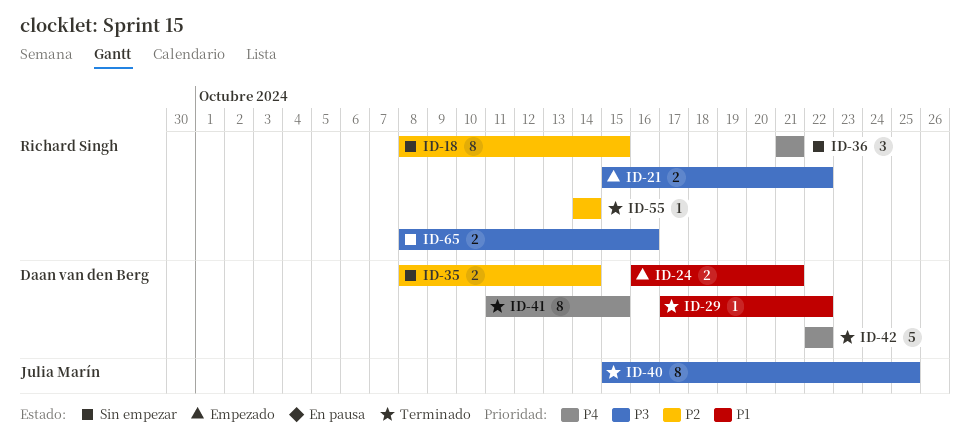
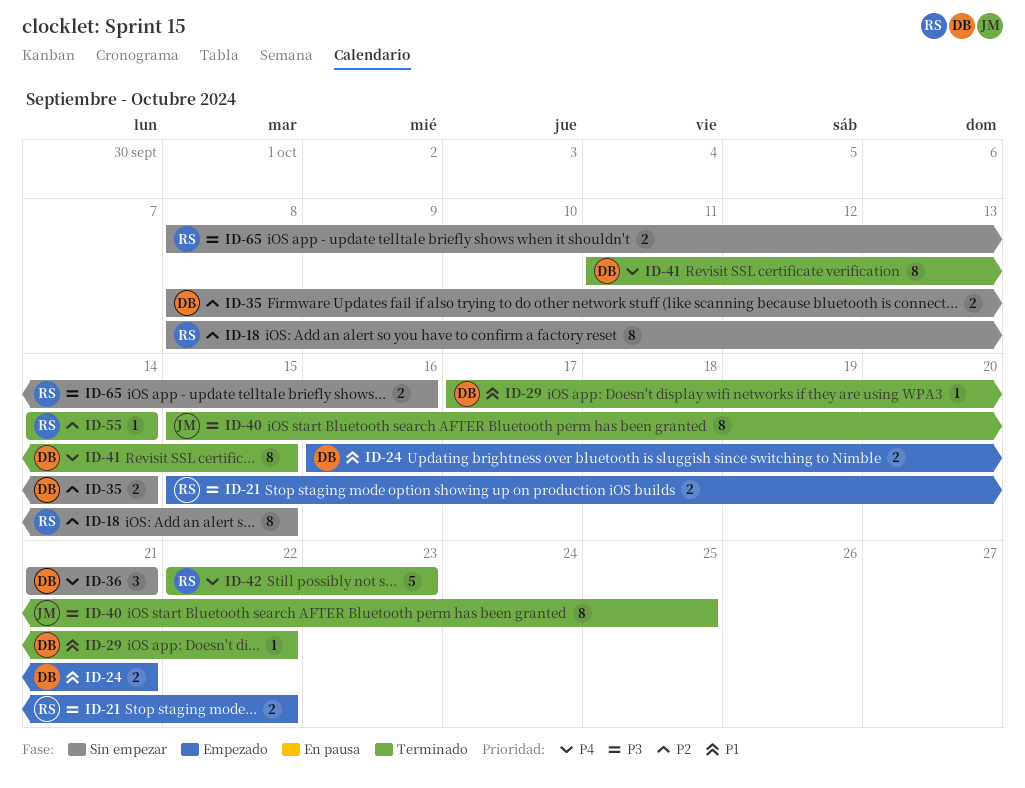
ID-36, owner: Richard Singh -> Daan van den Berg
ID-42, owner: Daan van den Berg -> Richard Singh
ID-42, due: Oct 22 -> Oct 23

